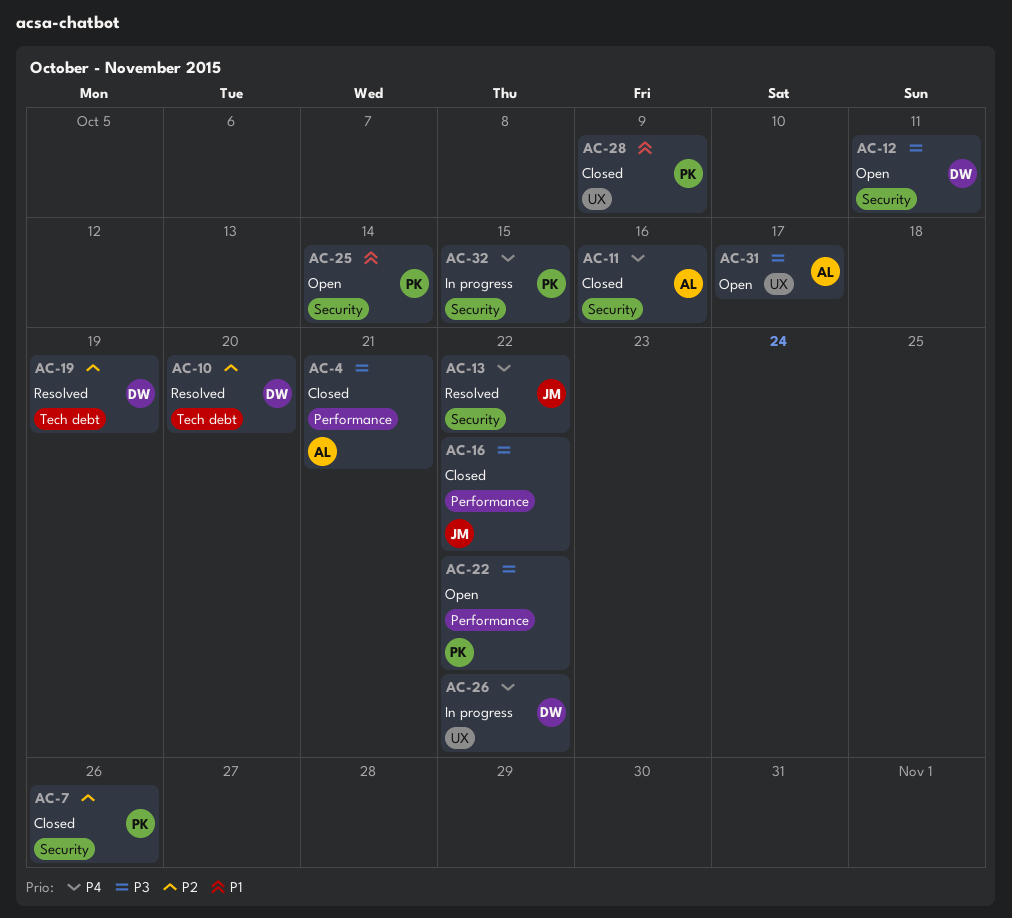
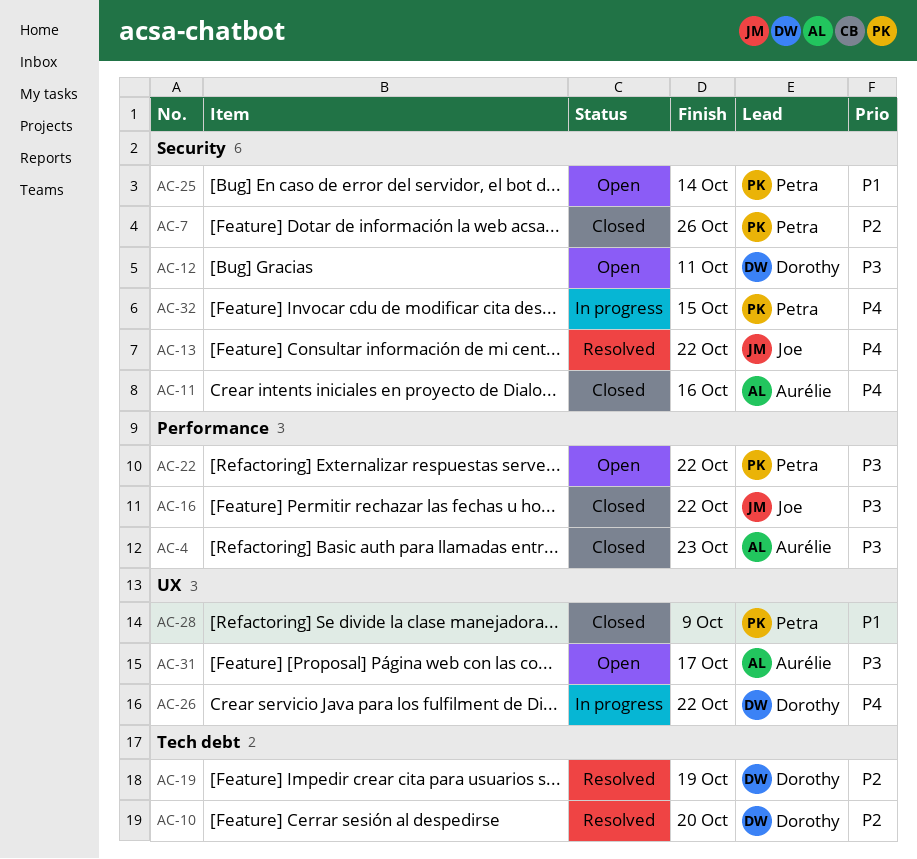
AC-4, due: Oct 21 -> Oct 23

